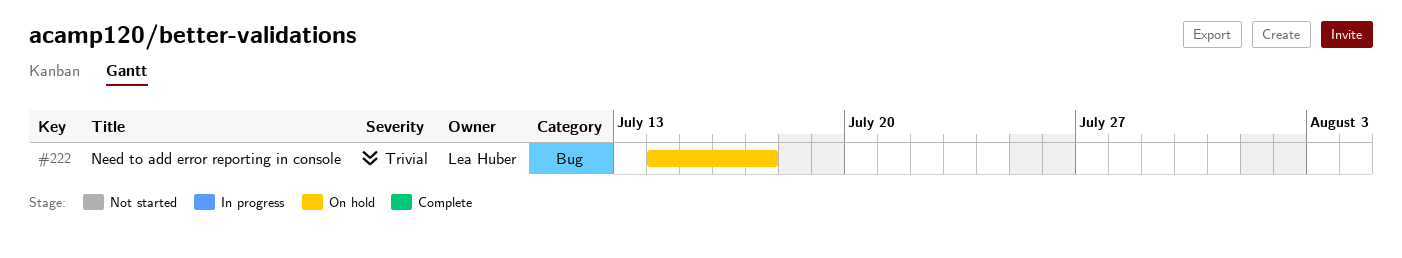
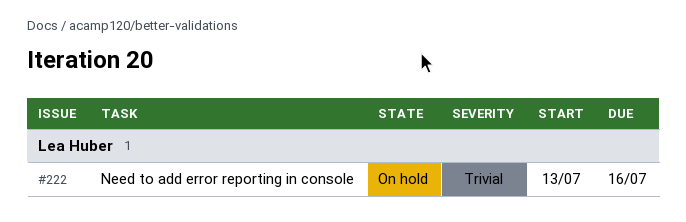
#222, start: Jul 14 -> Jul 13
#222, due: Jul 17 -> Jul 16

